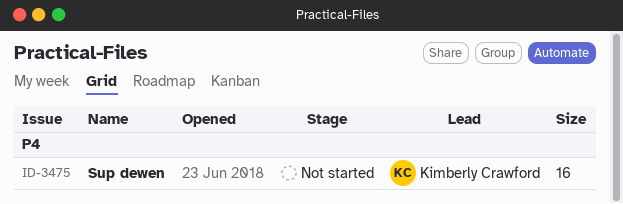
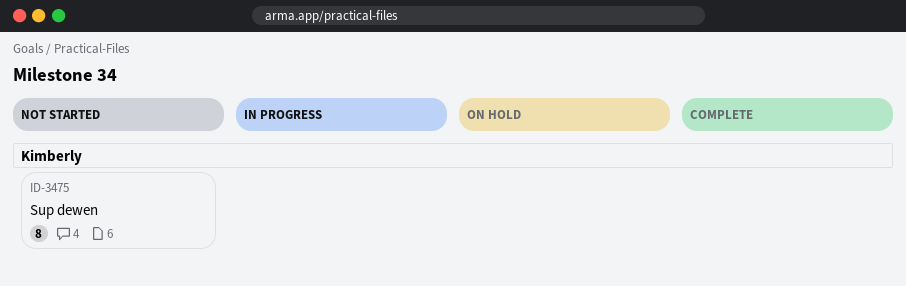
ID-3475, estimate: 16 -> 8

